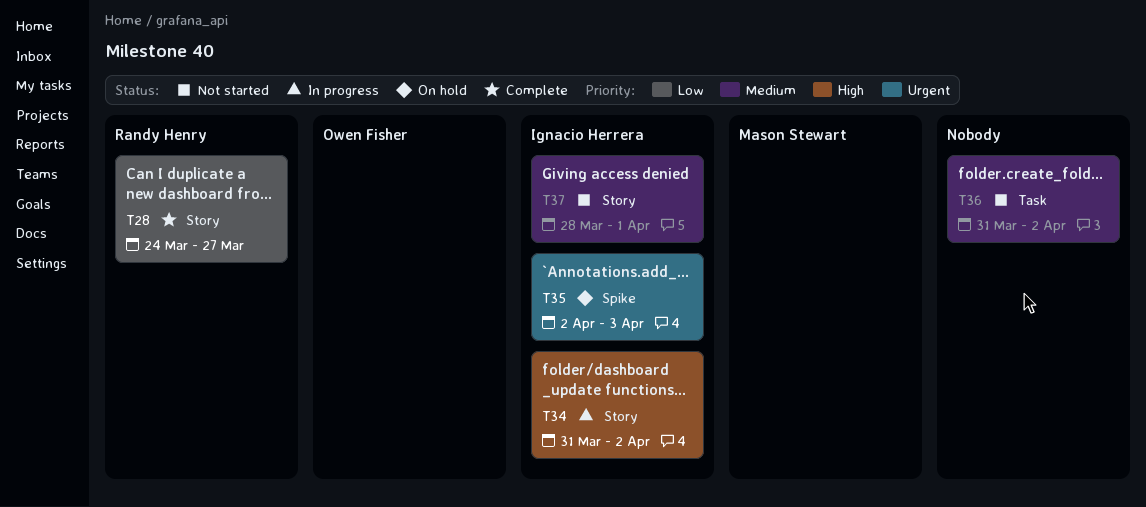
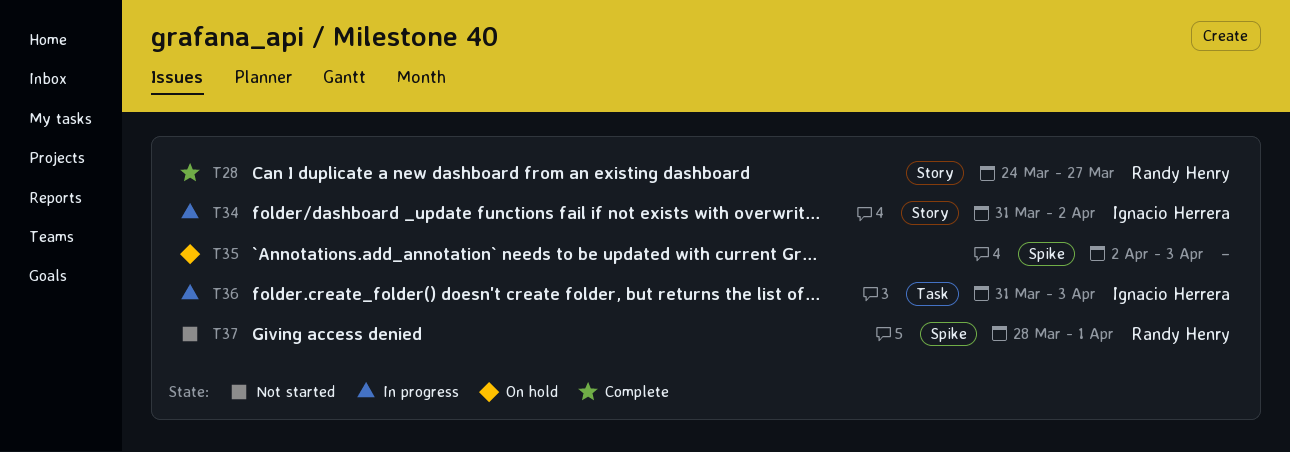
T35, owner: Ignacio Herrera -> none
T36, status: Not started -> In progress
T36, owner: none -> Ignacio Herrera
T36, due: Apr 2 -> Apr 3
T37, owner: Ignacio Herrera -> Randy Henry
T37, label: Story -> Spike

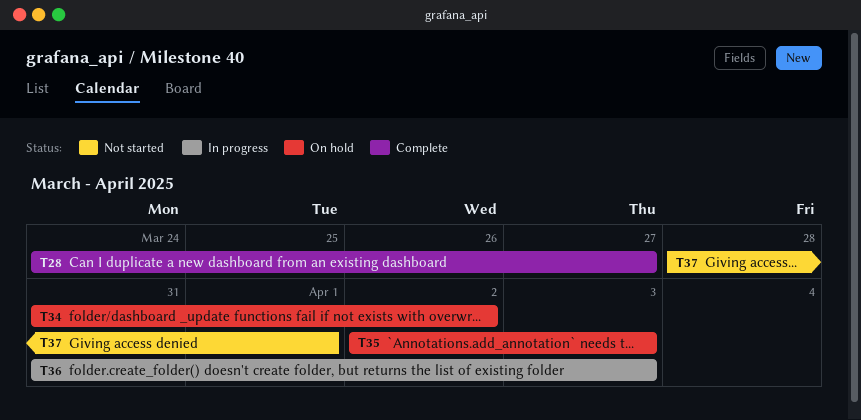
T34, status: In progress -> On hold

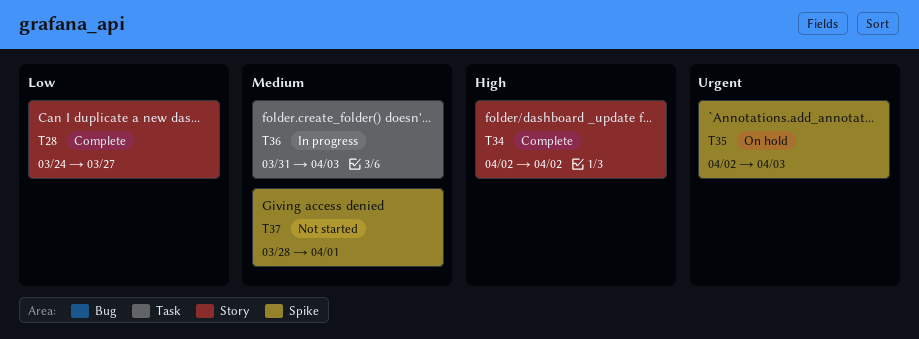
T34, status: On hold -> Complete
T34, start: Mar 31 -> Apr 2

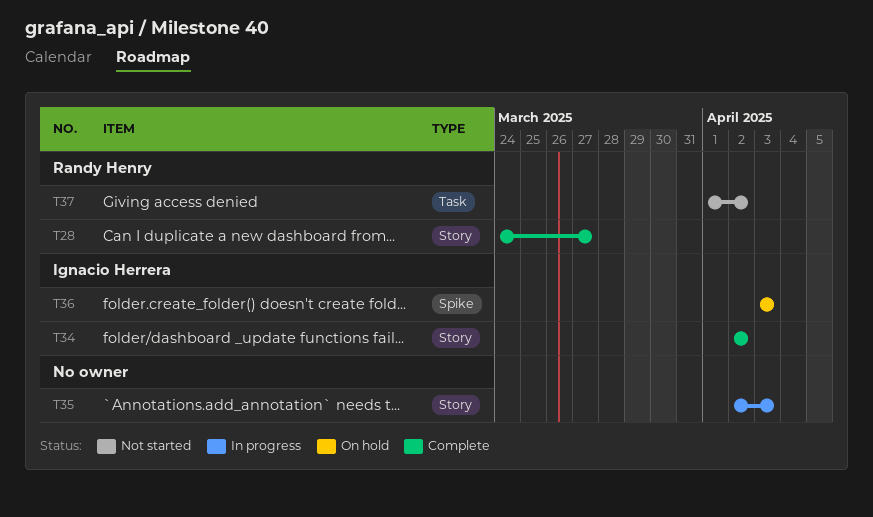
T35, status: On hold -> In progress
T35, label: Spike -> Story
T36, status: In progress -> On hold
T36, label: Task -> Spike
T36, start: Mar 31 -> Apr 3
T37, label: Spike -> Task
T37, start: Mar 28 -> Apr 1
T37, due: Apr 1 -> Apr 2

